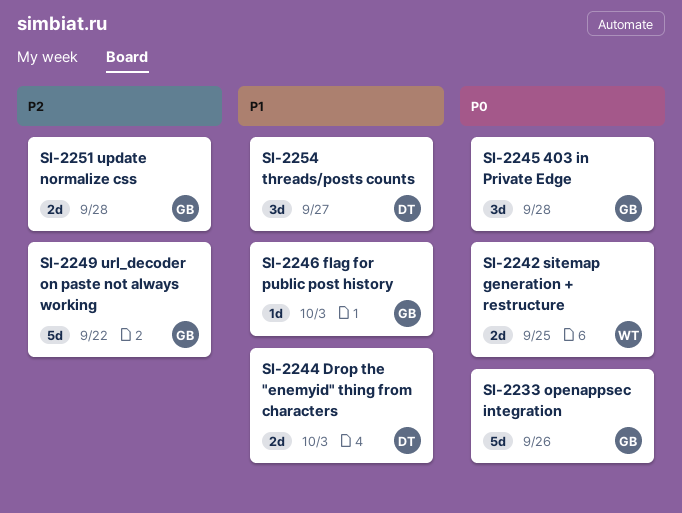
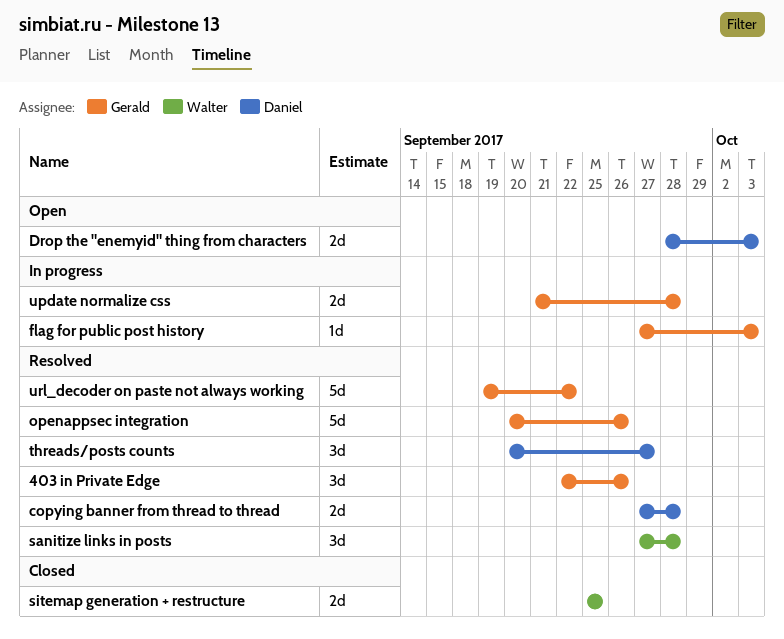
403 in Private Edge, due: Sep 28 -> Sep 26
copying banner from thread to thread: none -> present
sanitize links in posts: none -> present

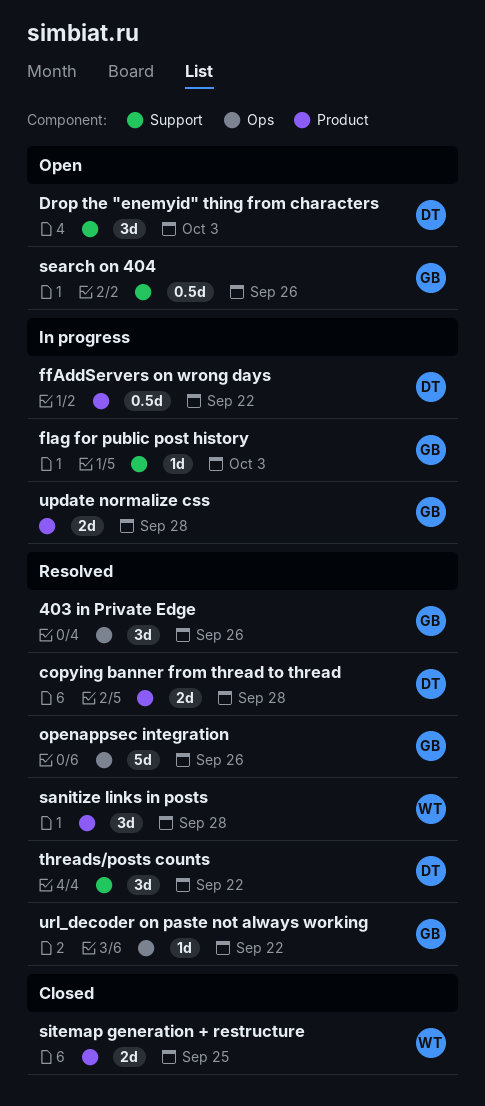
Drop the "enemyid" thing from characters, estimate: 2d -> 3d
ffAddServers on wrong days: none -> present
search on 404: none -> present
threads/posts counts, due: Sep 27 -> Sep 22
url_decoder on paste not always working, estimate: 5d -> 1d

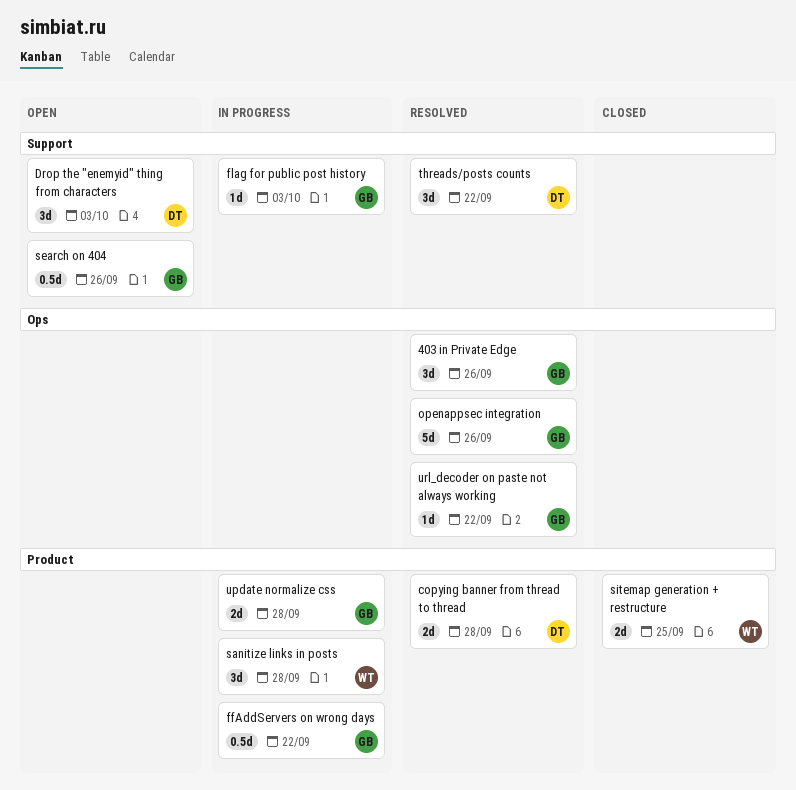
ffAddServers on wrong days, owner: DT -> GB
sanitize links in posts, status: Resolved -> In progress

